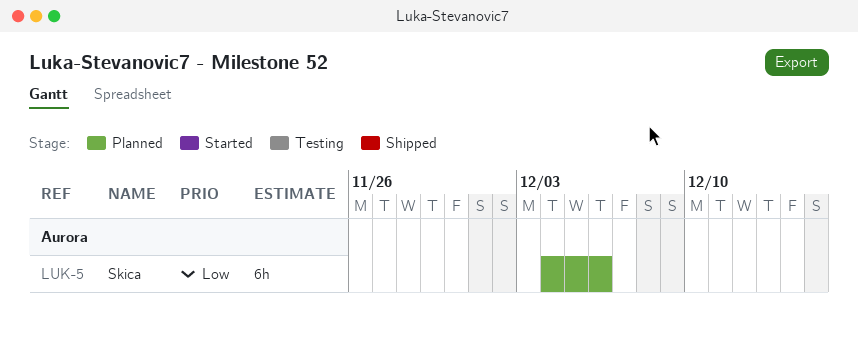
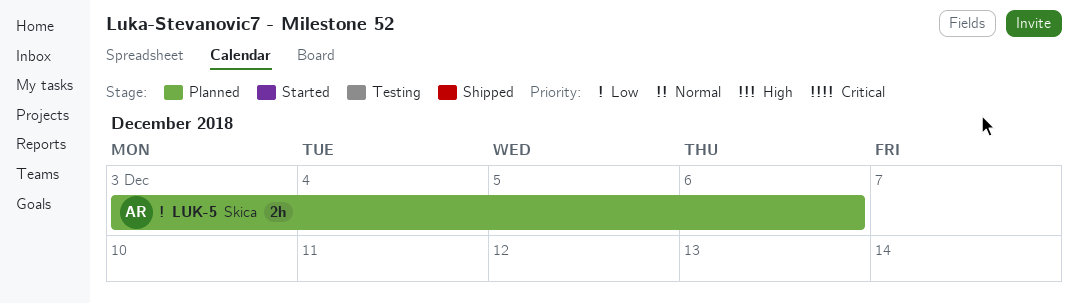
LUK-5, estimate: 6h -> 2h
LUK-5, start: Dec 4 -> Dec 3

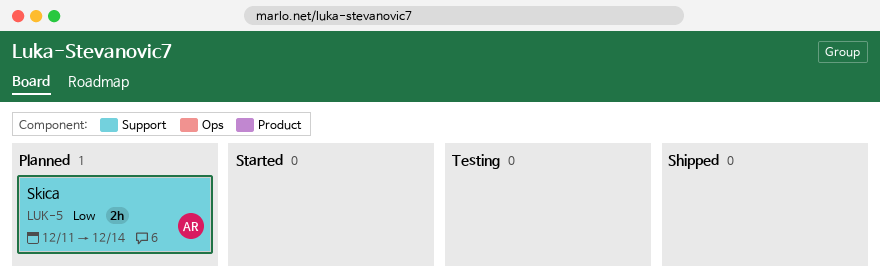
LUK-5, start: Dec 3 -> Dec 11
LUK-5, due: Dec 6 -> Dec 14

